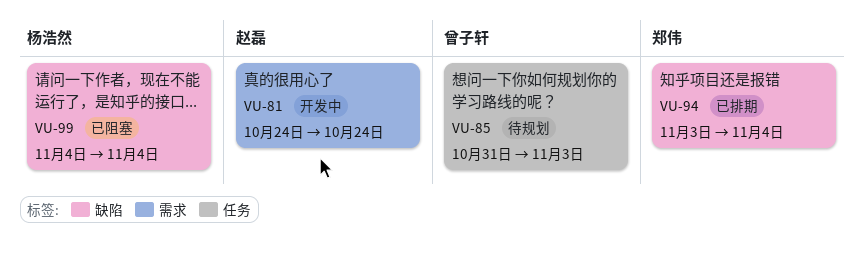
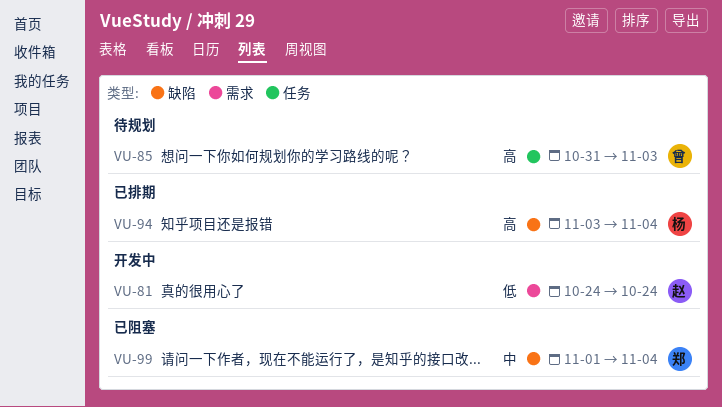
VU-94, owner: 郑伟 -> 杨浩然
VU-99, owner: 杨浩然 -> 郑伟
VU-99, start: Nov 4 -> Nov 1

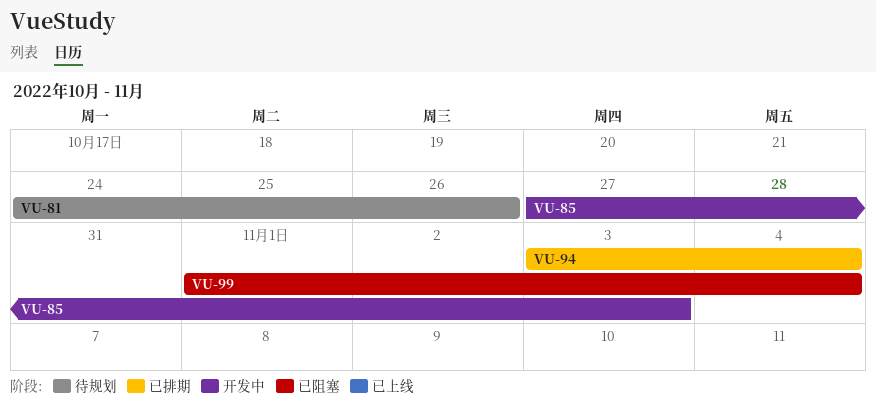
VU-81, status: 开发中 -> 待规划
VU-81, due: Oct 24 -> Oct 26
VU-85, status: 待规划 -> 开发中
VU-85, start: Oct 31 -> Oct 27

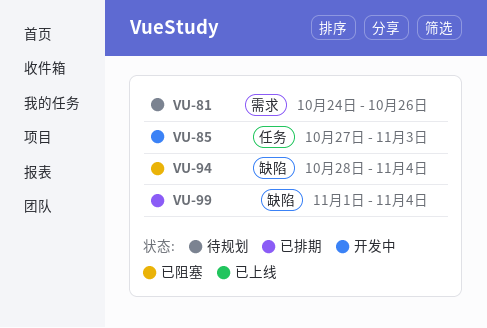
VU-94, status: 已排期 -> 已阻塞
VU-94, start: Nov 3 -> Oct 28
VU-99, status: 已阻塞 -> 已排期

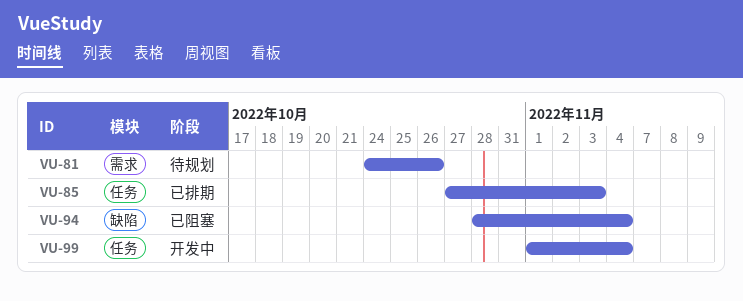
VU-85, status: 开发中 -> 已排期
VU-99, status: 已排期 -> 开发中
VU-99, label: 缺陷 -> 任务

